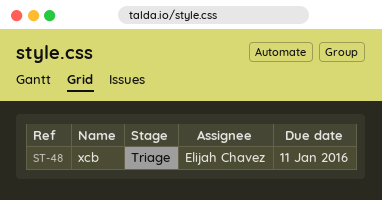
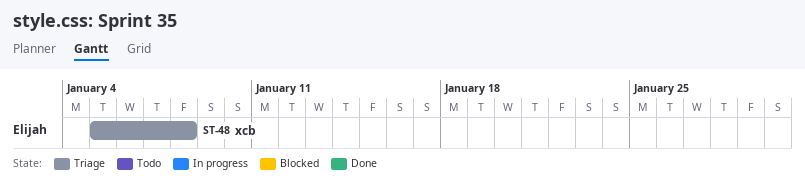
ST-48, due: Jan 11 -> Jan 8

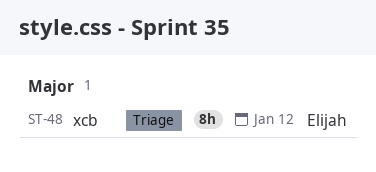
ST-48, due: Jan 8 -> Jan 12

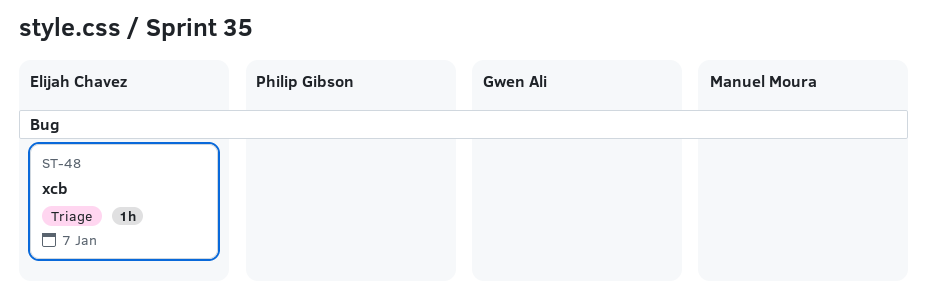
ST-48, estimate: 8h -> 1h
ST-48, due: Jan 12 -> Jan 7

